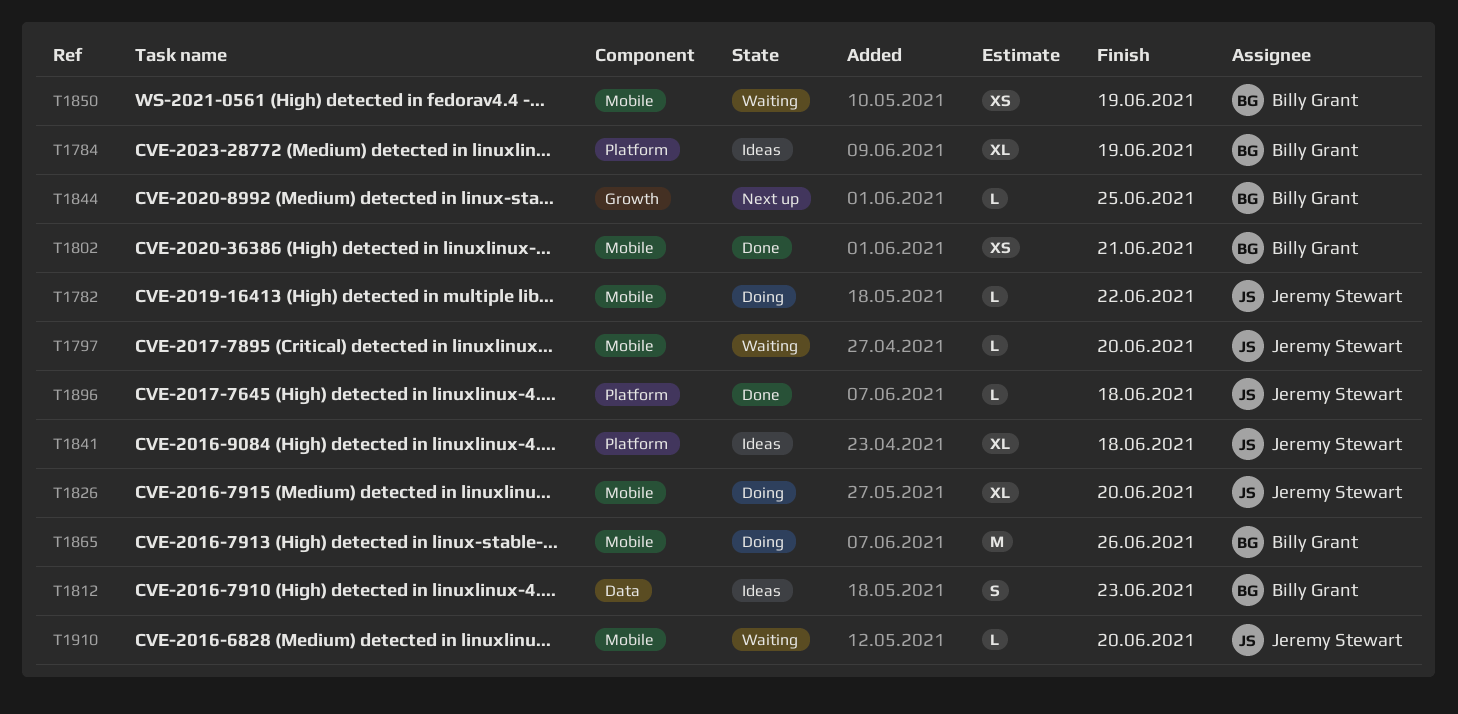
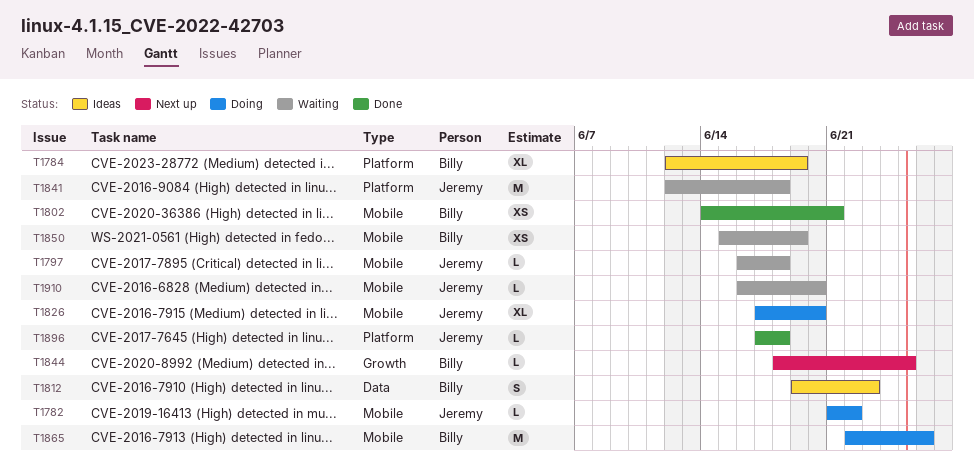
T1797, due: Jun 20 -> Jun 18
T1841, status: Ideas -> Waiting
T1841, estimate: XL -> M

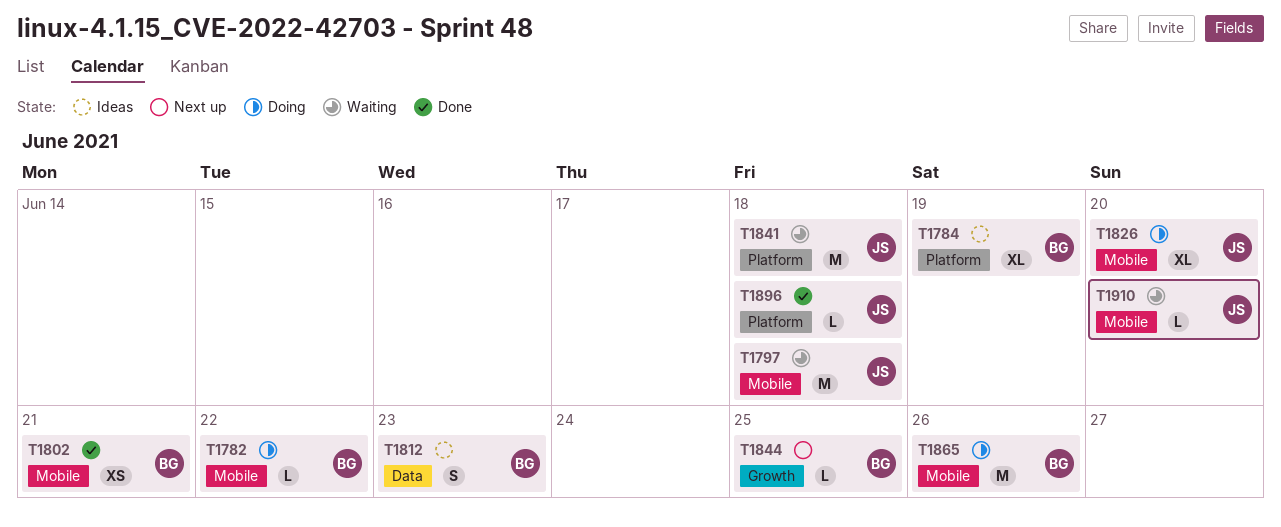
T1782, owner: Jeremy -> Billy
T1797, estimate: L -> M
T1850: present -> none

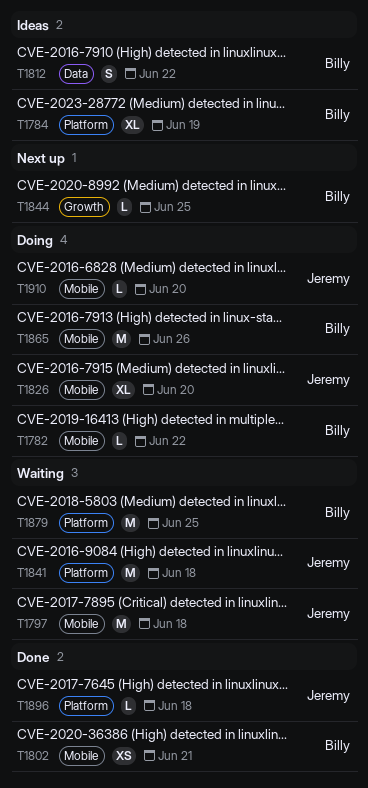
T1812, due: Jun 23 -> Jun 22
T1879: none -> present
T1910, status: Waiting -> Doing

